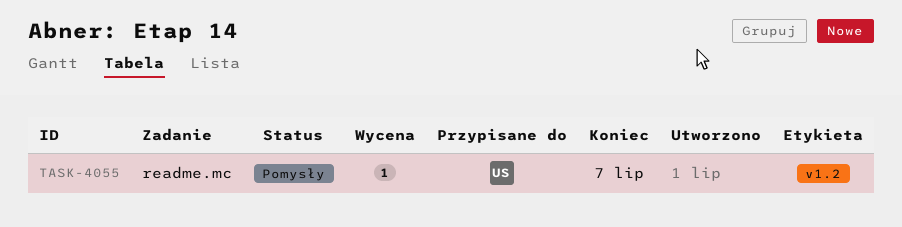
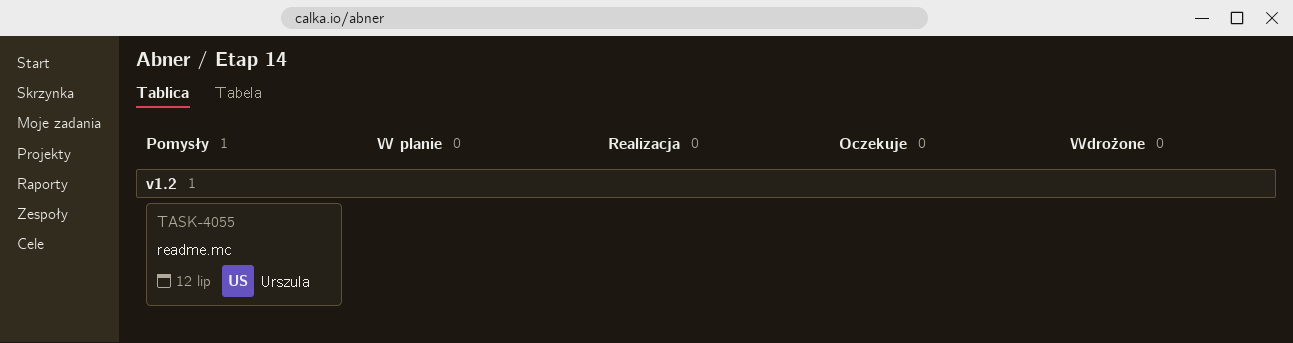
TASK-4055, due: Jul 7 -> Jul 12

